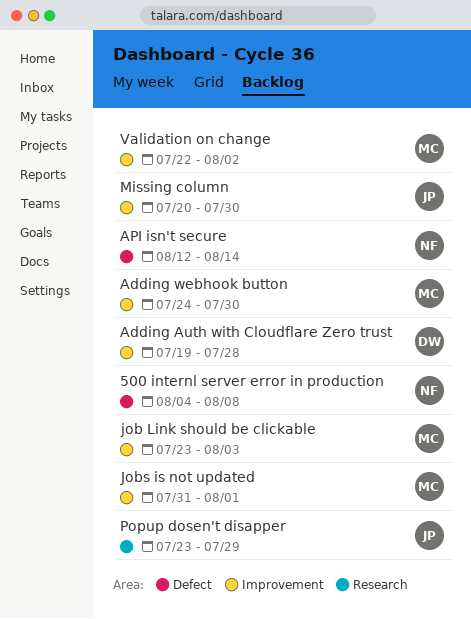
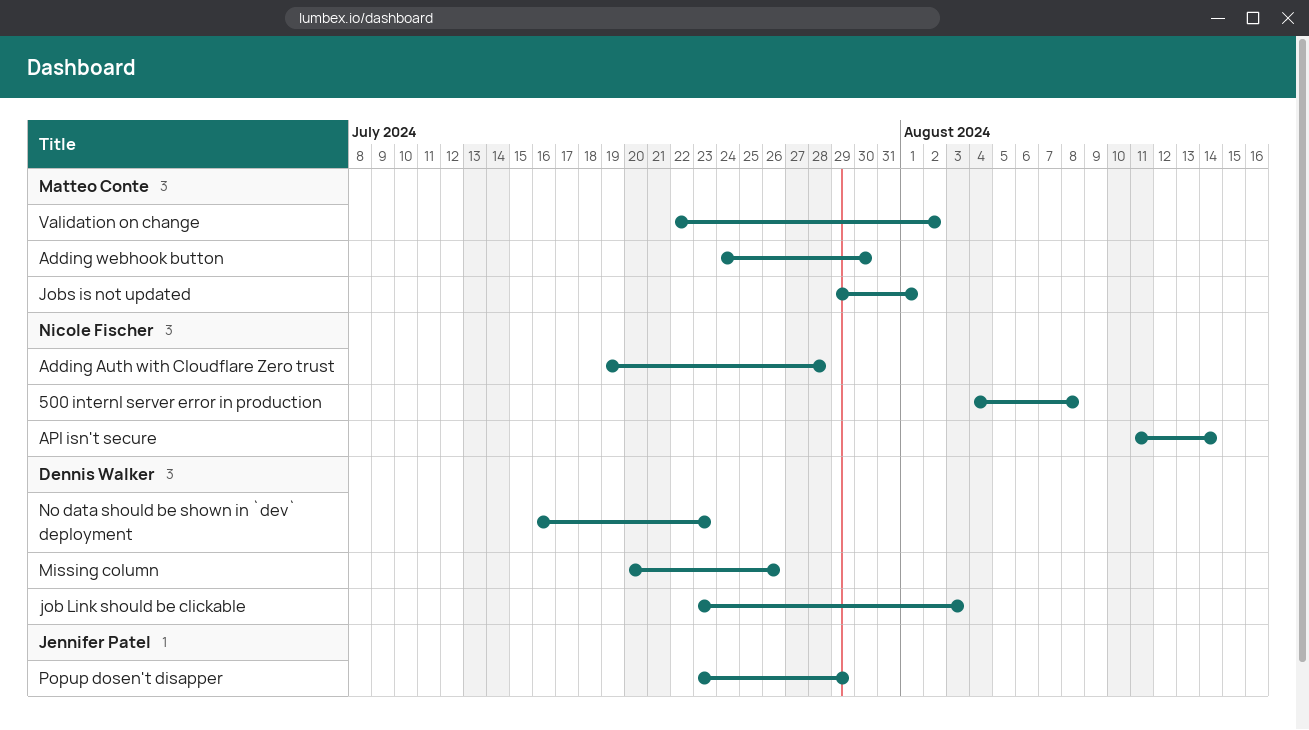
Adding Auth with Cloudflare Zero trust, owner: Dennis Walker -> Nicole Fischer
API isn't secure, start: Aug 12 -> Aug 11
job Link should be clickable, owner: Matteo Conte -> Dennis Walker
Jobs is not updated, start: Jul 31 -> Jul 29
Missing column, owner: Jennifer Patel -> Dennis Walker
Missing column, due: Jul 30 -> Jul 26
No data should be shown in `dev` deployment: none -> present

